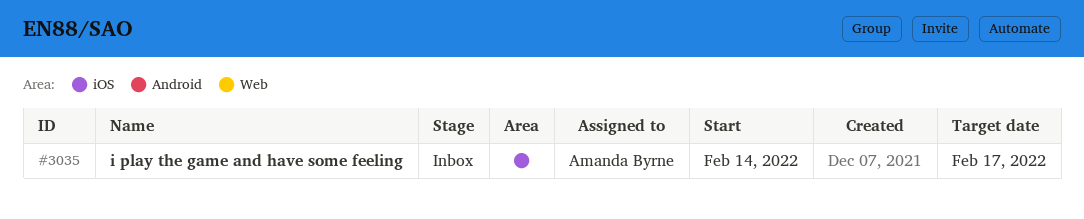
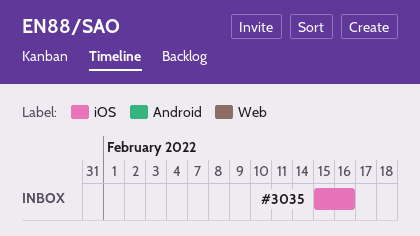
#3035, start: Feb 14 -> Feb 15
#3035, due: Feb 17 -> Feb 16

